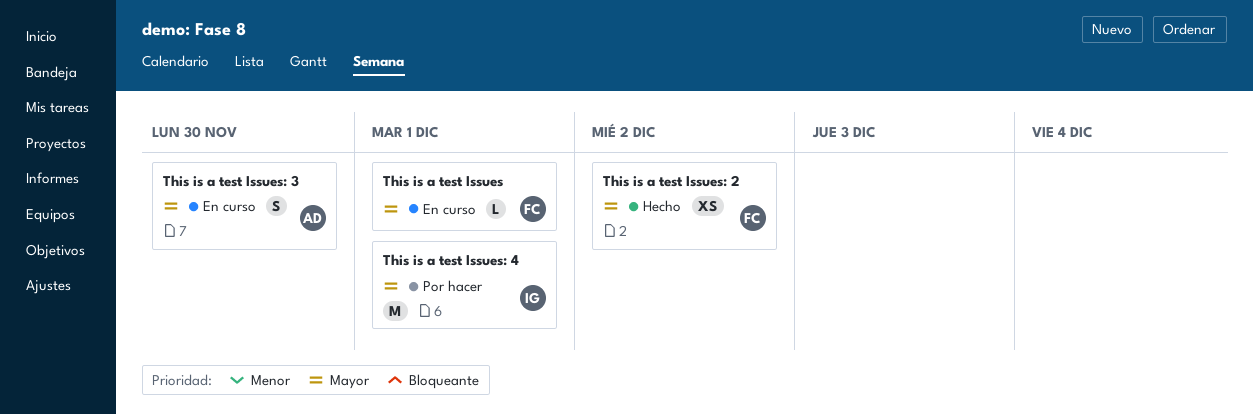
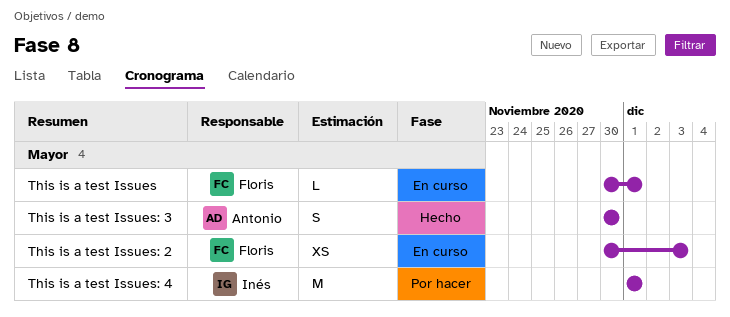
This is a test Issues: 2, status: Hecho -> En curso
This is a test Issues: 2, due: Dec 2 -> Dec 3
This is a test Issues: 3, status: En curso -> Hecho

